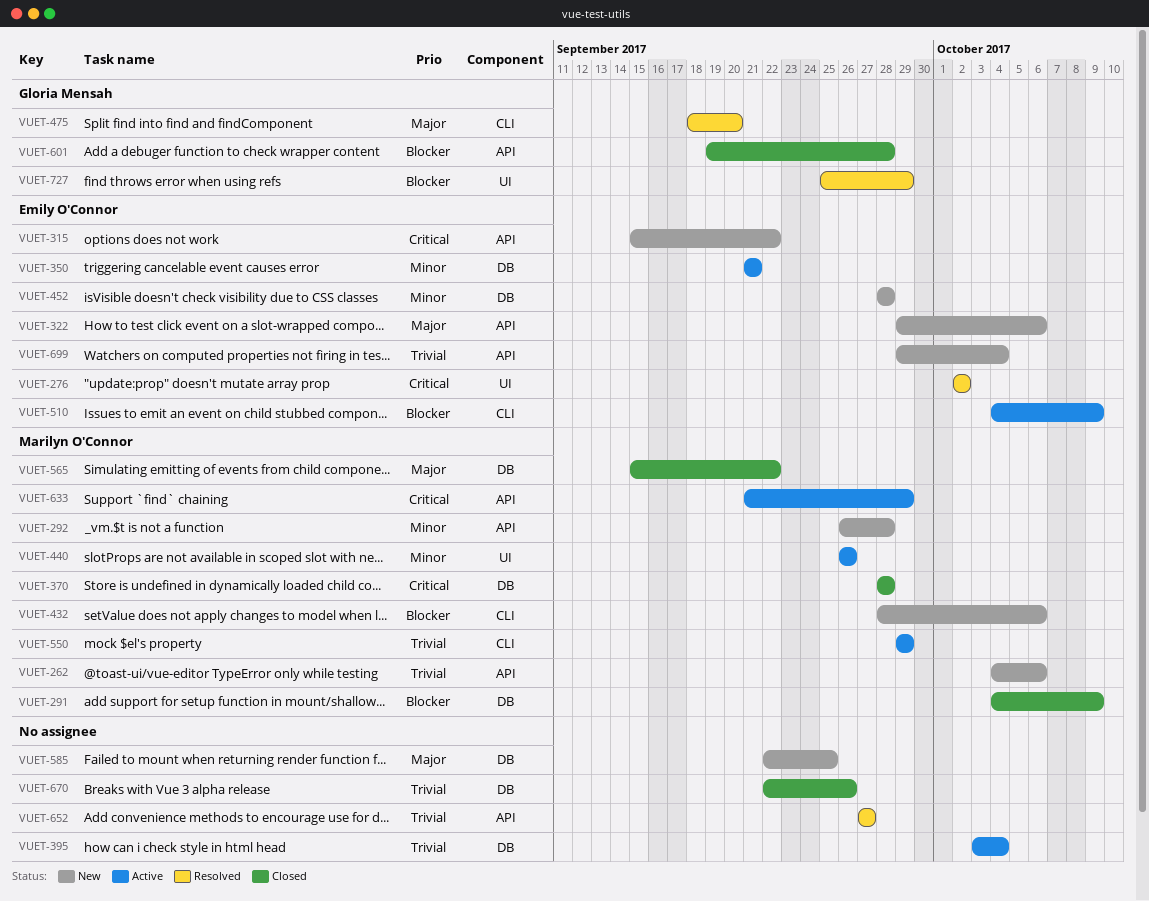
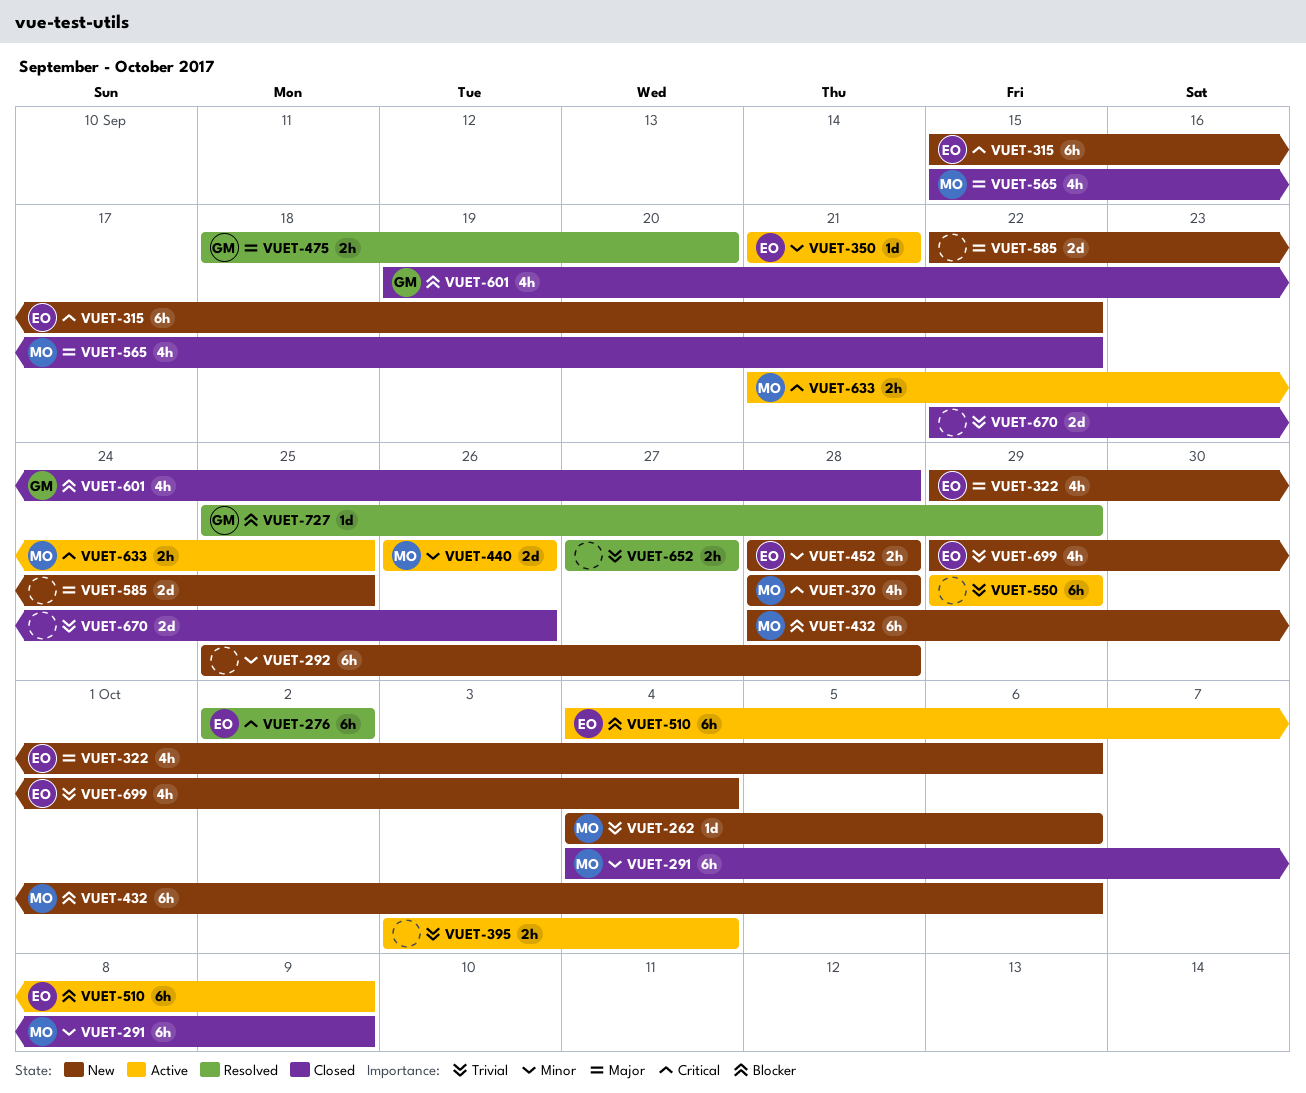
VUET-291, priority: Blocker -> Minor
VUET-292, owner: Marilyn O'Connor -> none
VUET-292, start: Sep 26 -> Sep 25
VUET-370, status: Closed -> New
VUET-550, owner: Marilyn O'Connor -> none
VUET-633, due: Sep 29 -> Sep 25

